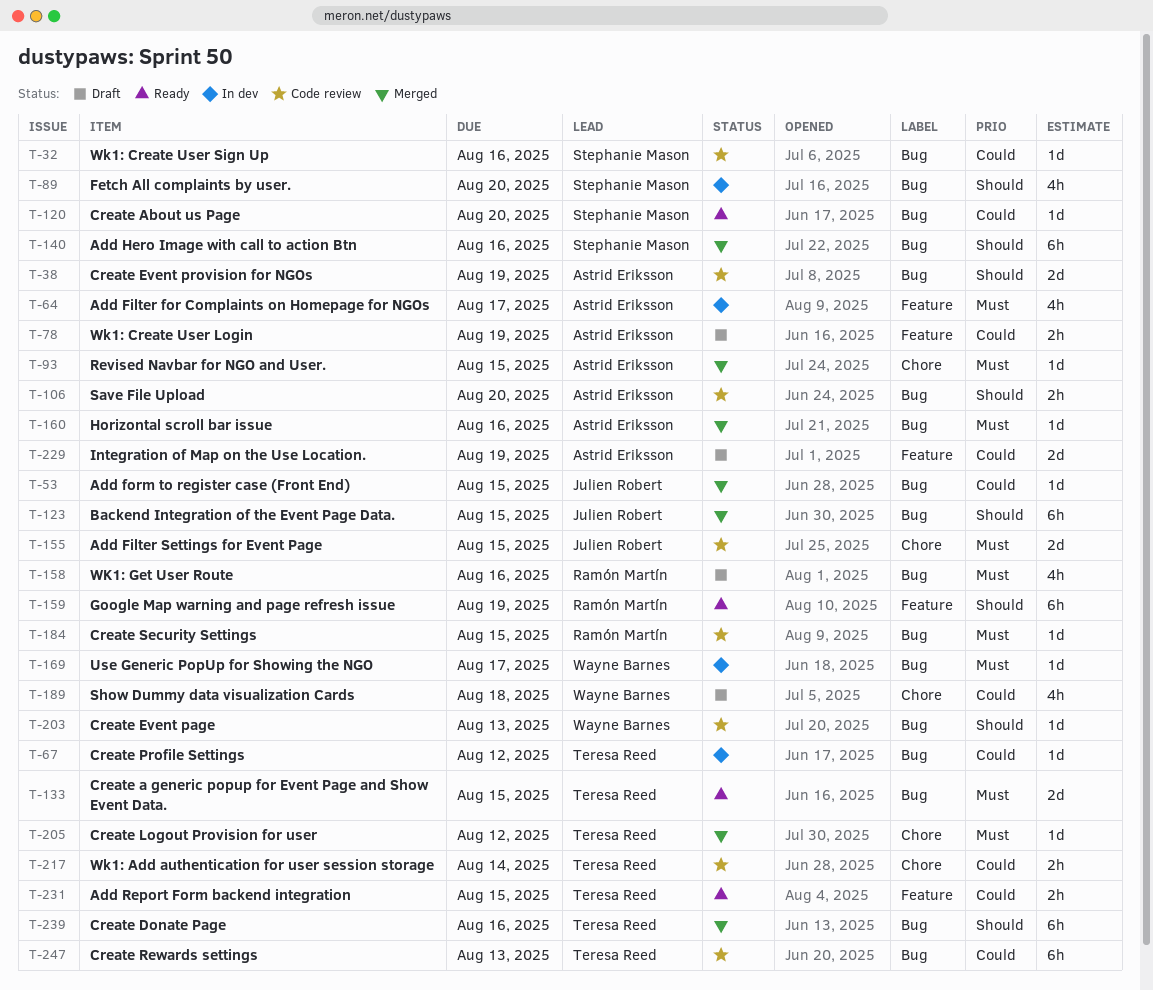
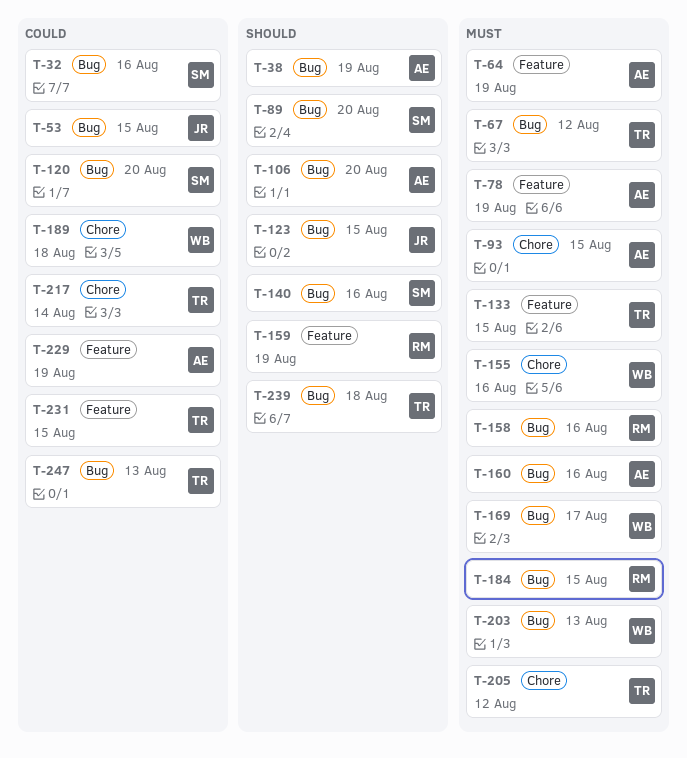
T-64, due: Aug 17 -> Aug 19
T-67, priority: Could -> Must
T-78, priority: Could -> Must
T-133, label: Bug -> Feature
T-155, owner: Julien Robert -> Wayne Barnes
T-155, due: Aug 15 -> Aug 16
T-203, priority: Should -> Must
T-239, due: Aug 16 -> Aug 18

